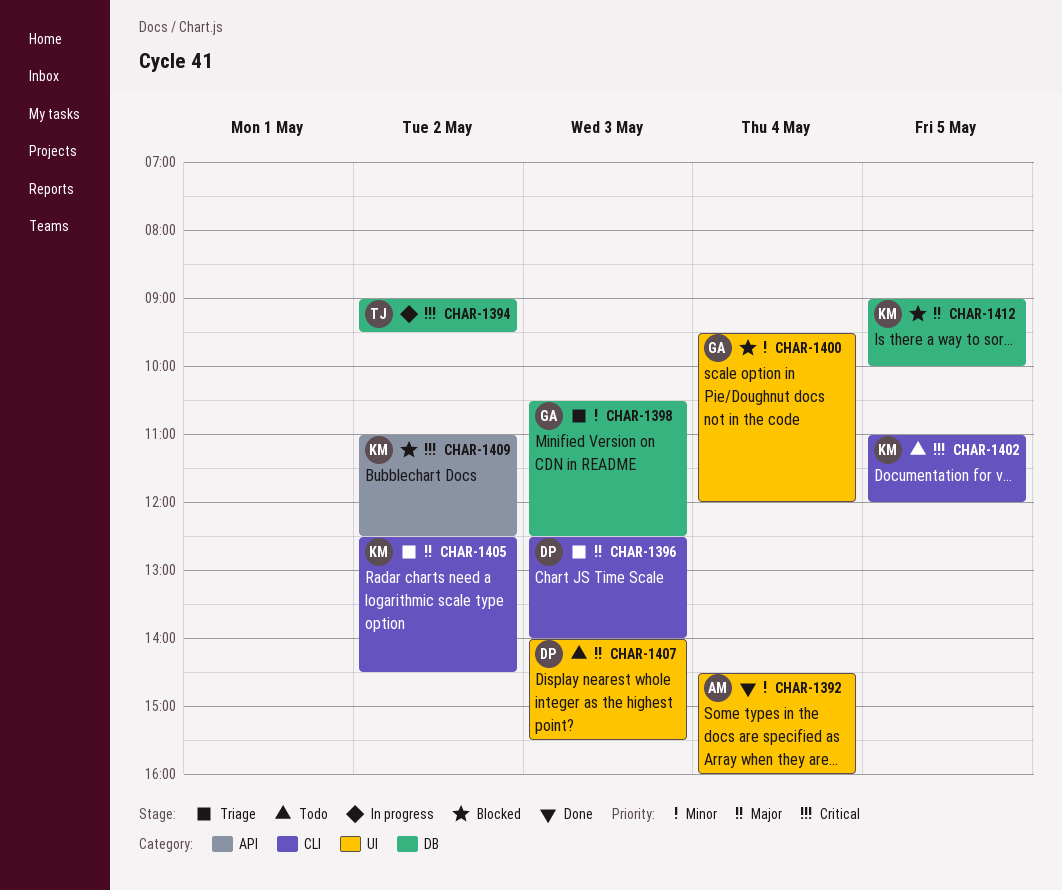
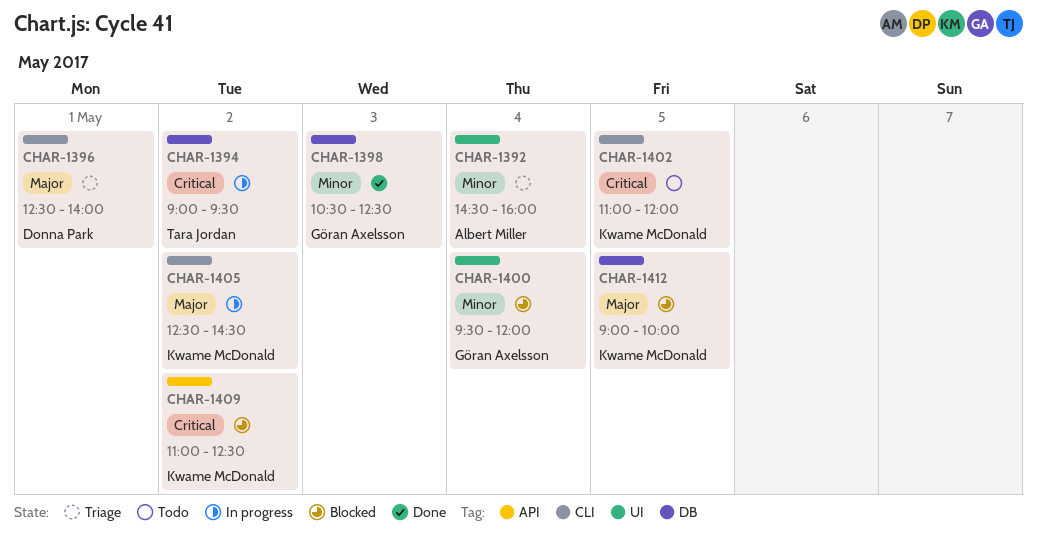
CHAR-1392, status: Done -> Triage
CHAR-1396, day: May 3 -> May 1
CHAR-1398, status: Triage -> Done
CHAR-1405, status: Triage -> In progress
CHAR-1407: present -> none

